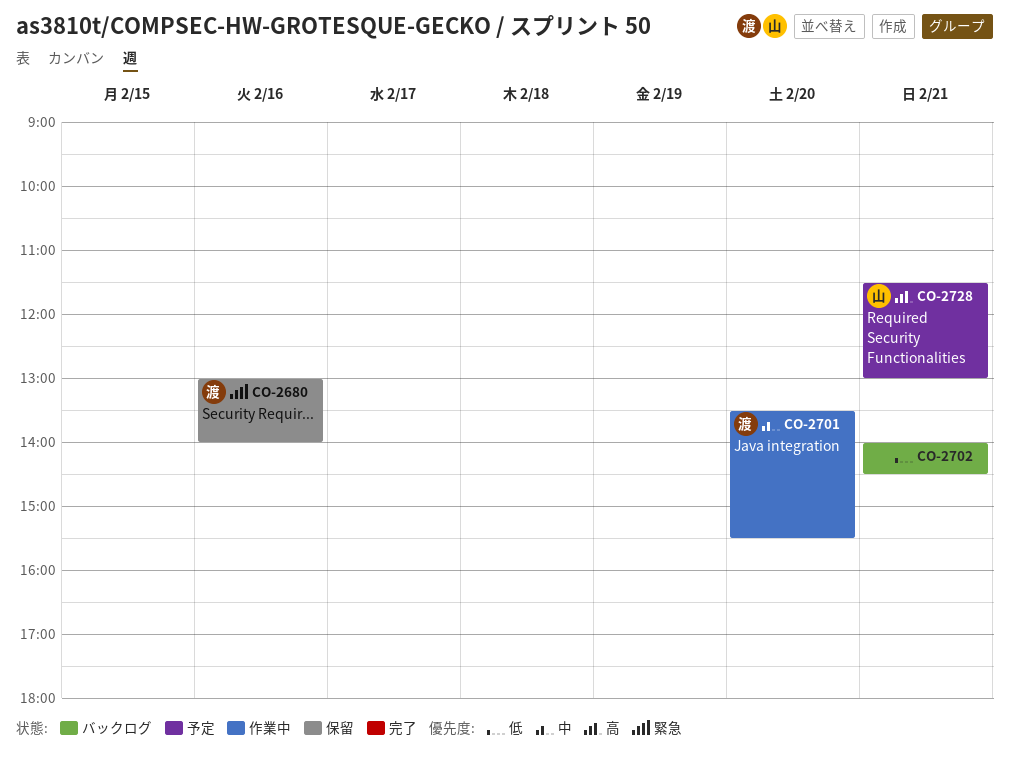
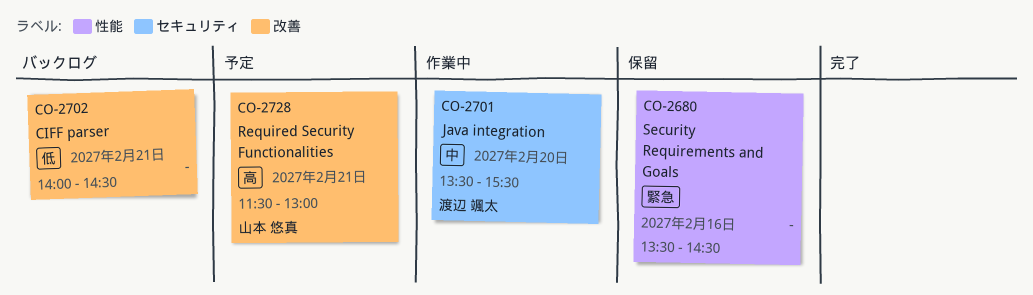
CO-2680, owner: 渡辺 颯太 -> none
CO-2680, begins: 13:00 -> 13:30
CO-2680, ends: 14:00 -> 14:30

